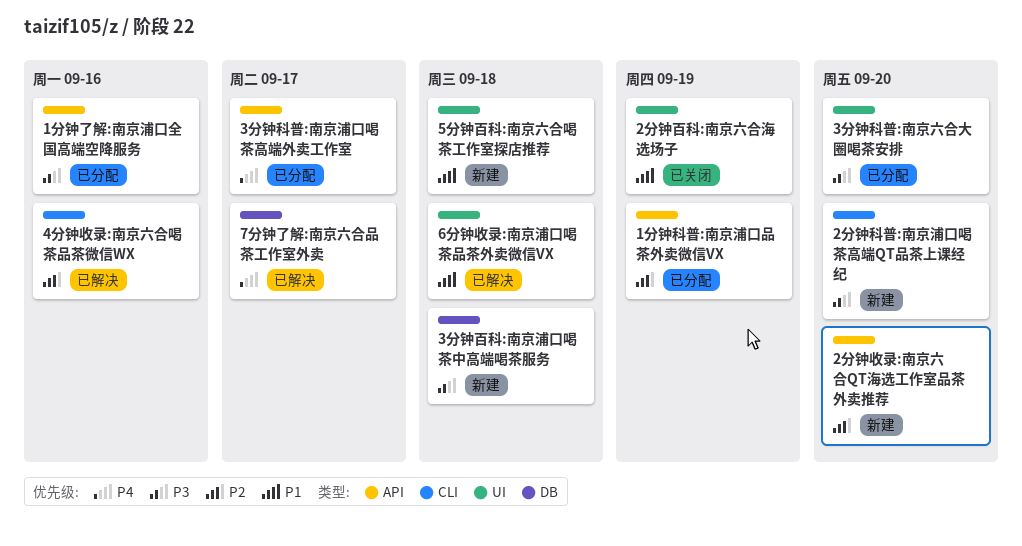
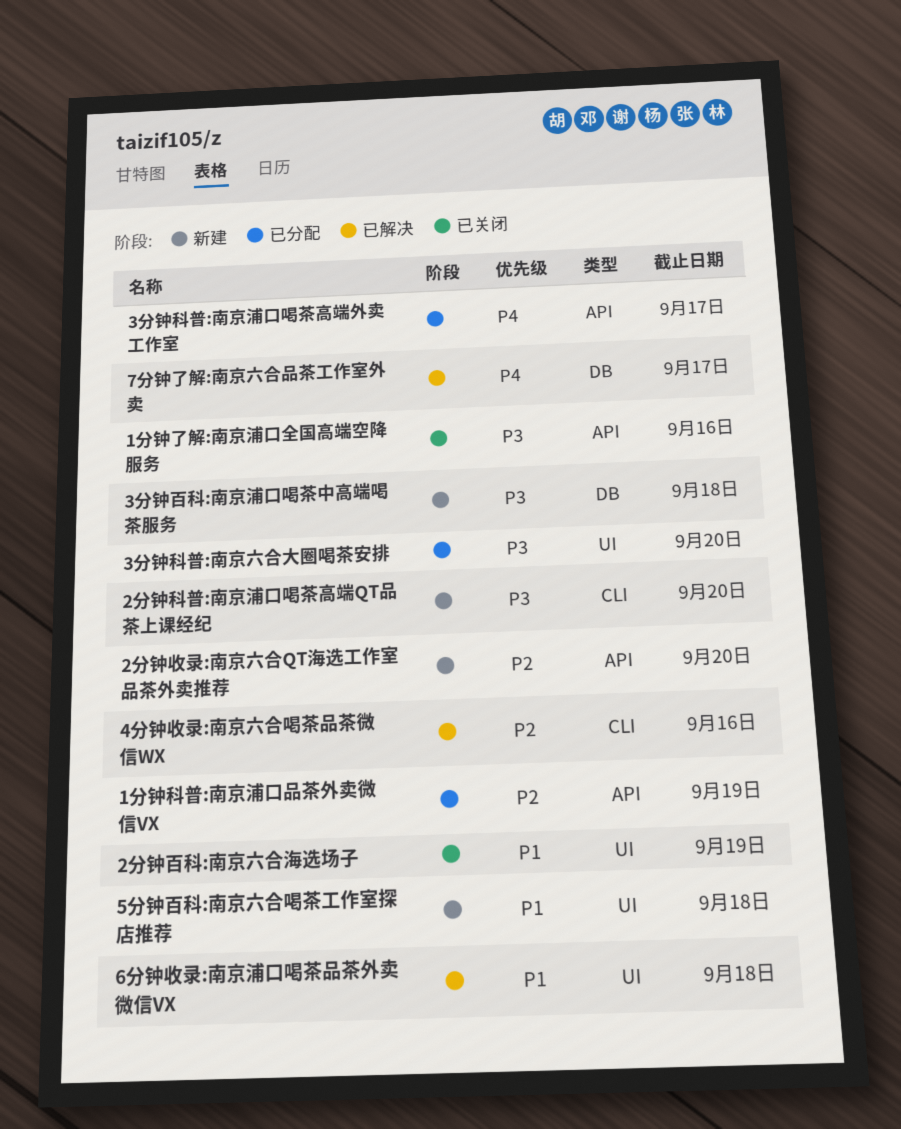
1分钟了解:南京浦口全国高端空降服务, status: 已分配 -> 已关闭

